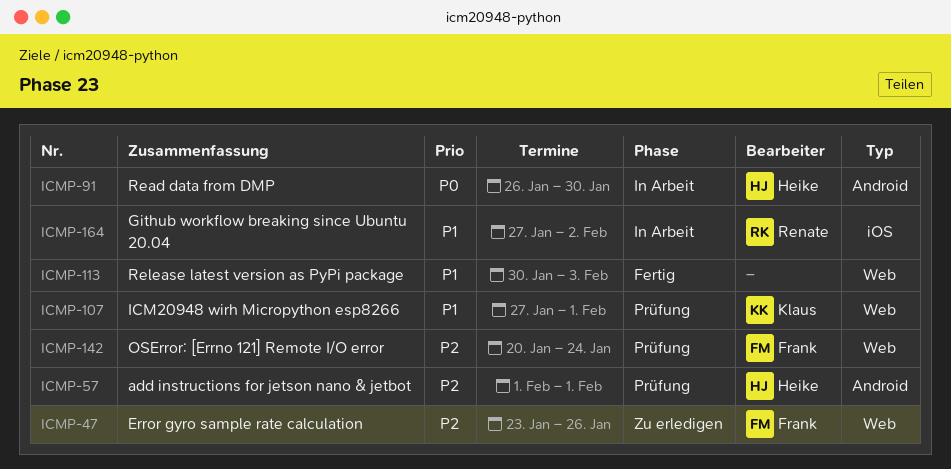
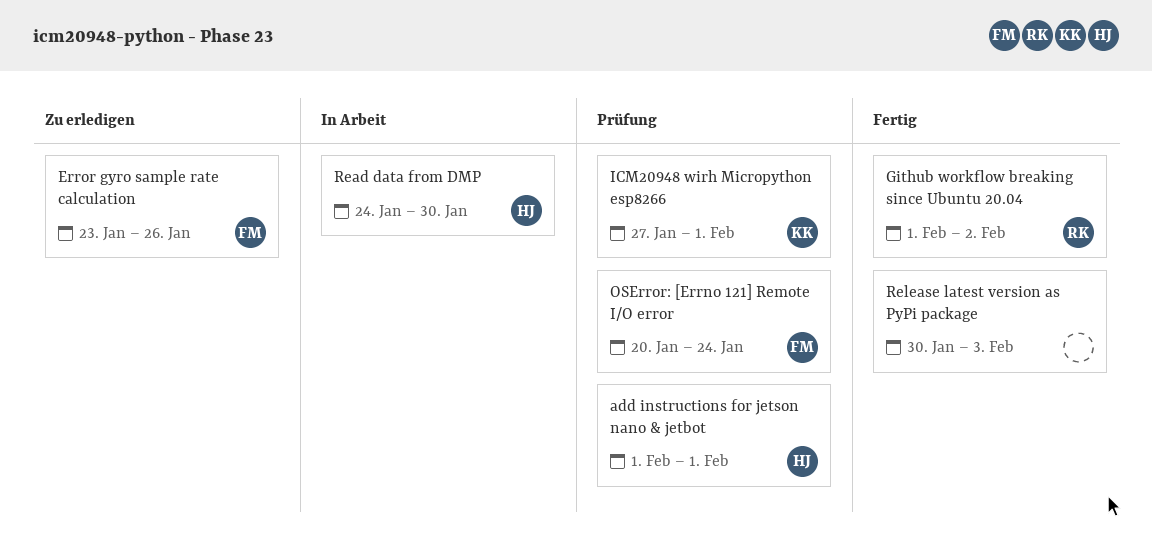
Github workflow breaking since Ubuntu 20.04, status: In Arbeit -> Fertig
Github workflow breaking since Ubuntu 20.04, start: Jan 27 -> Feb 1
Read data from DMP, start: Jan 26 -> Jan 24

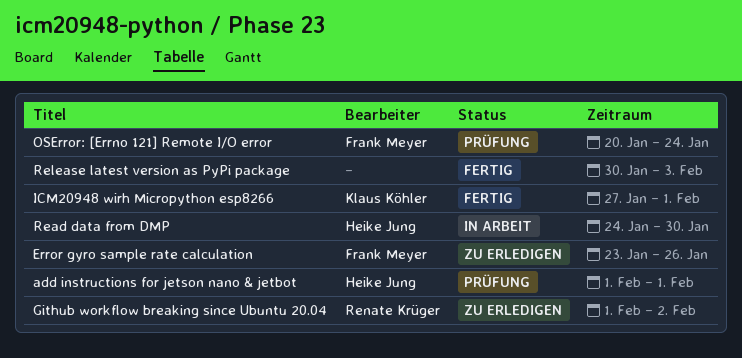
Github workflow breaking since Ubuntu 20.04, status: Fertig -> Zu erledigen
ICM20948 wirh Micropython esp8266, status: Prüfung -> Fertig

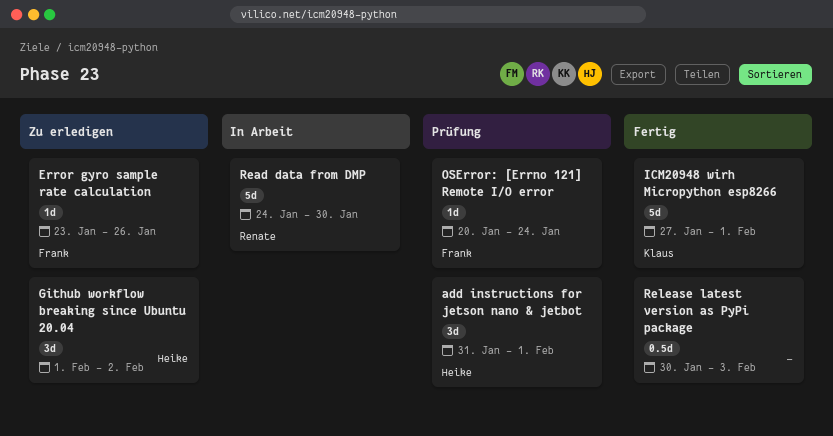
add instructions for jetson nano & jetbot, start: Feb 1 -> Jan 31
Github workflow breaking since Ubuntu 20.04, owner: Renate Krüger -> Heike Jung
Read data from DMP, owner: Heike Jung -> Renate Krüger

